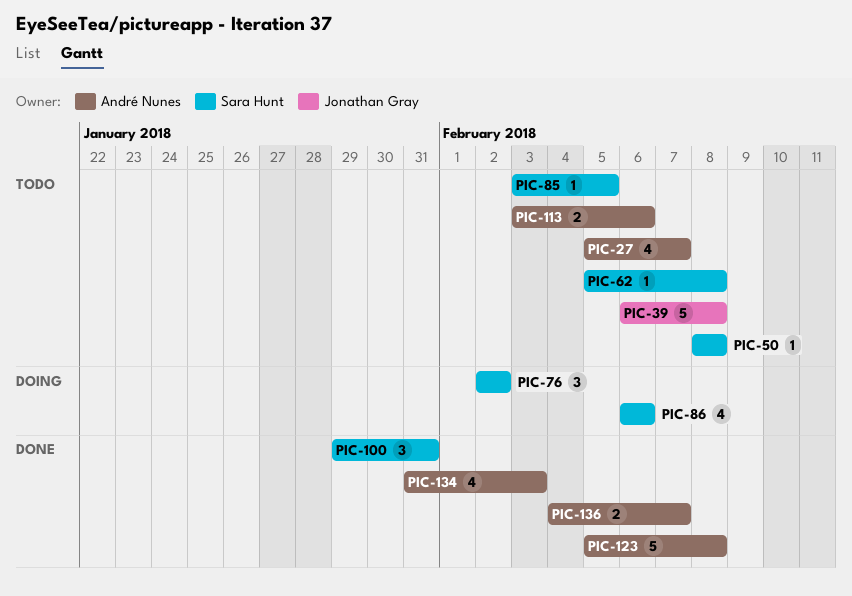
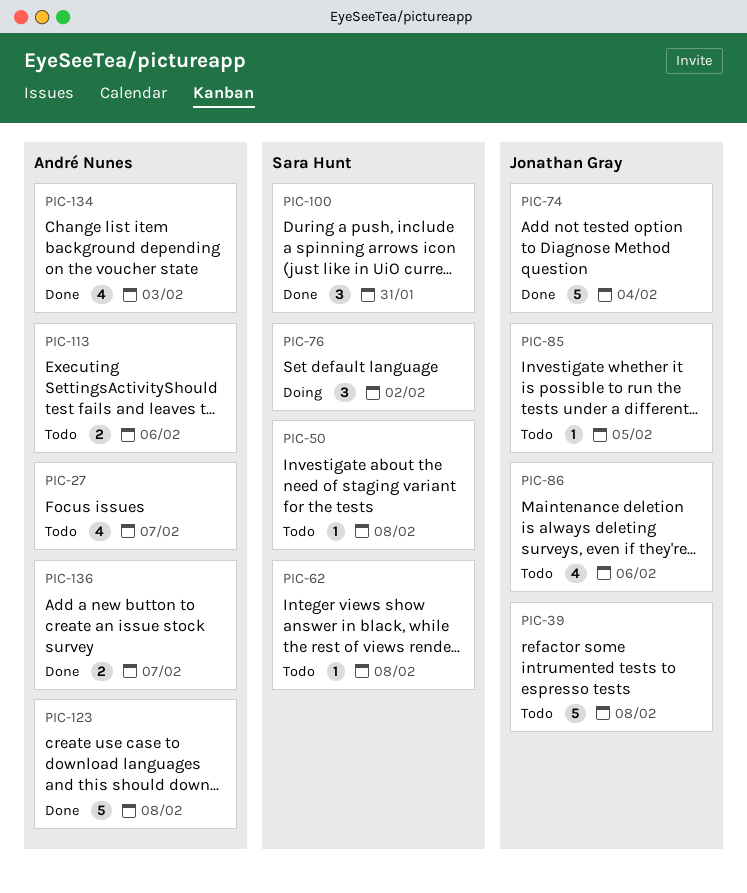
PIC-74: none -> present
PIC-85, owner: Sara Hunt -> Jonathan Gray
PIC-86, status: Doing -> Todo
PIC-86, owner: Sara Hunt -> Jonathan Gray

